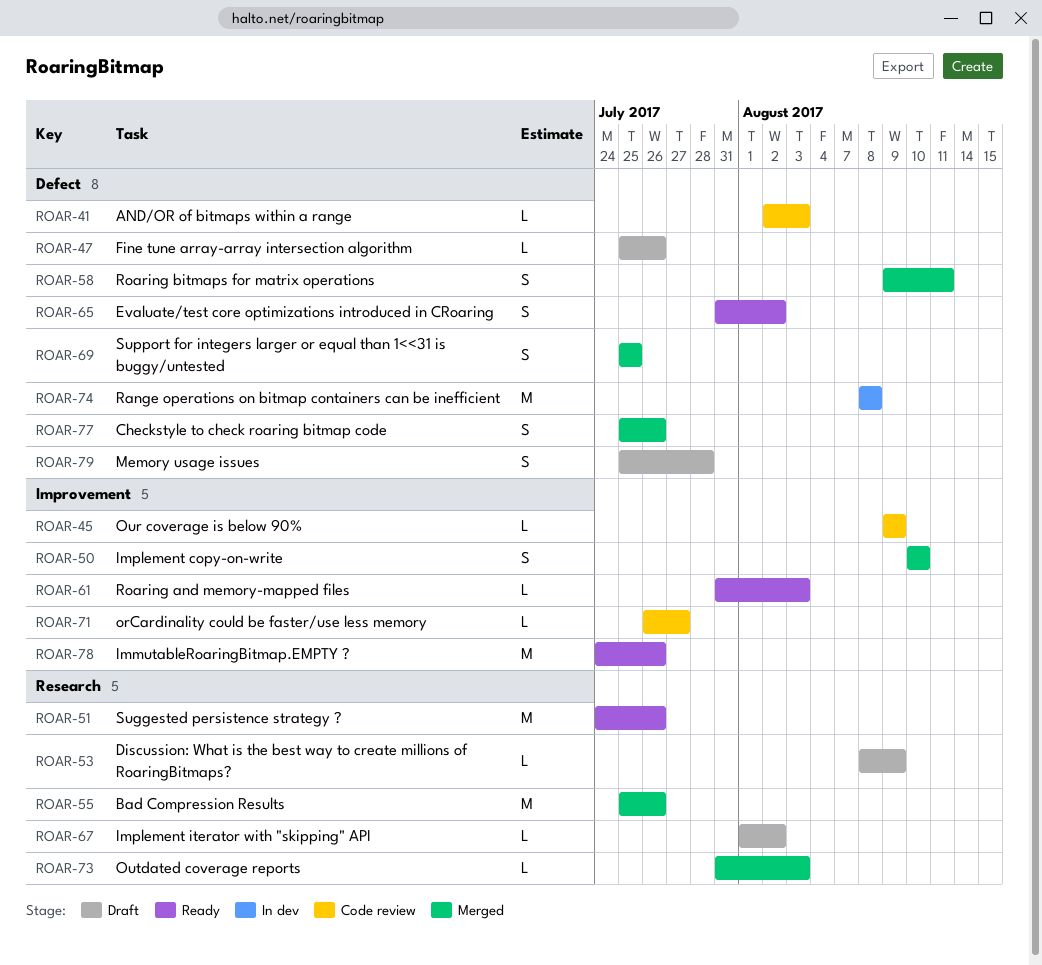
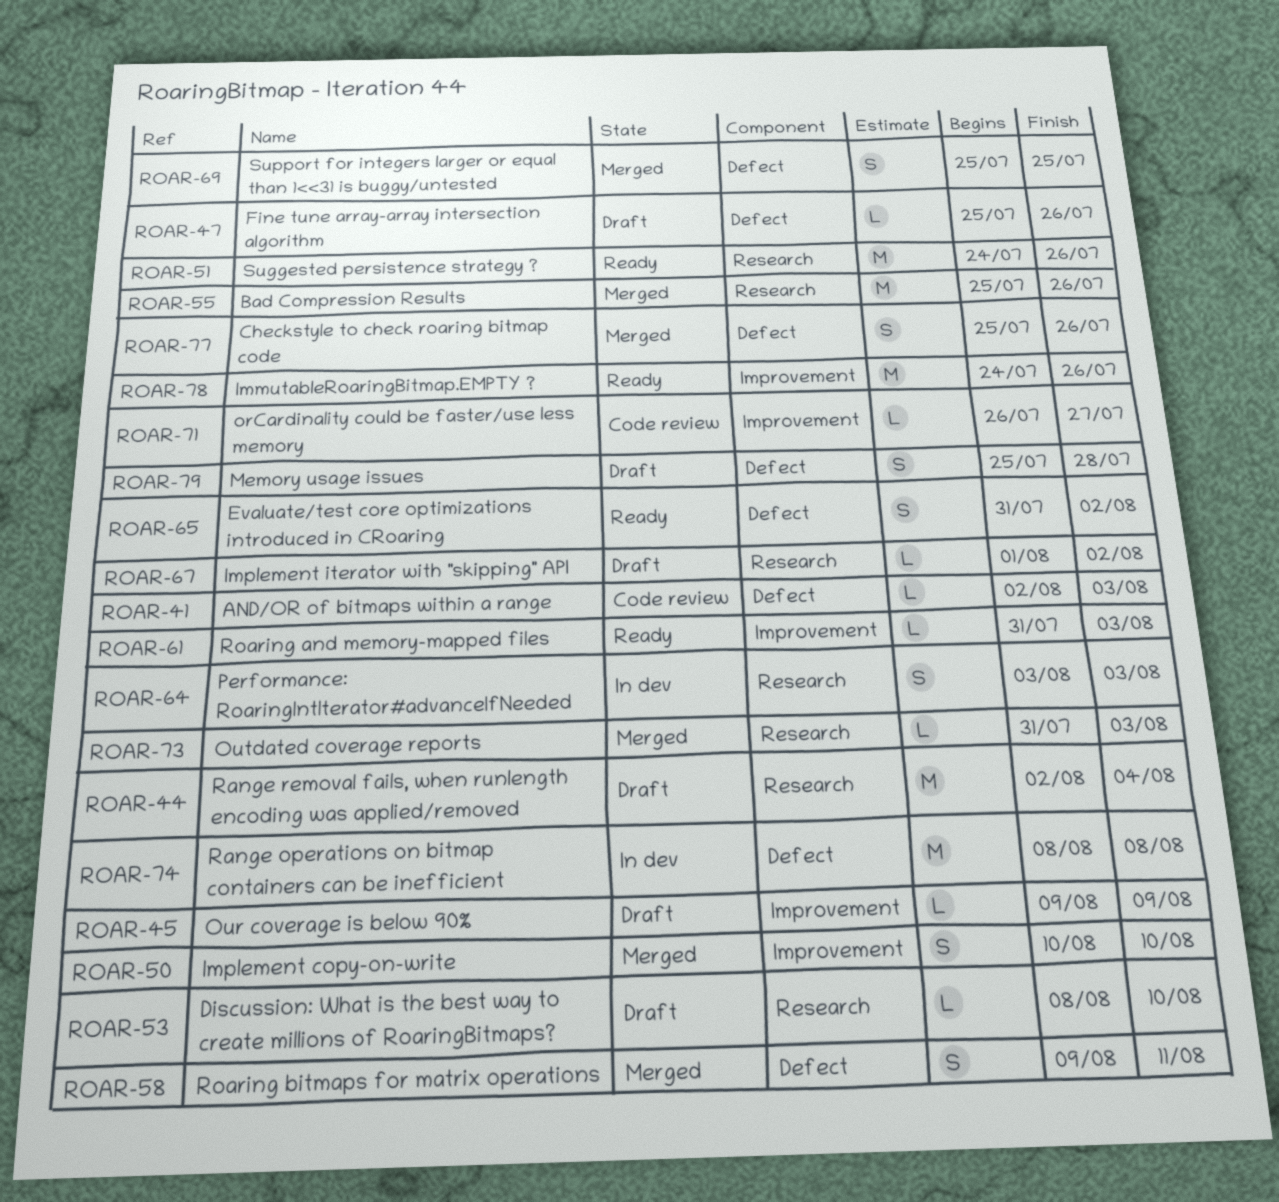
ROAR-44: none -> present
ROAR-45, status: Code review -> Draft
ROAR-53, due: Aug 9 -> Aug 10
ROAR-64: none -> present

